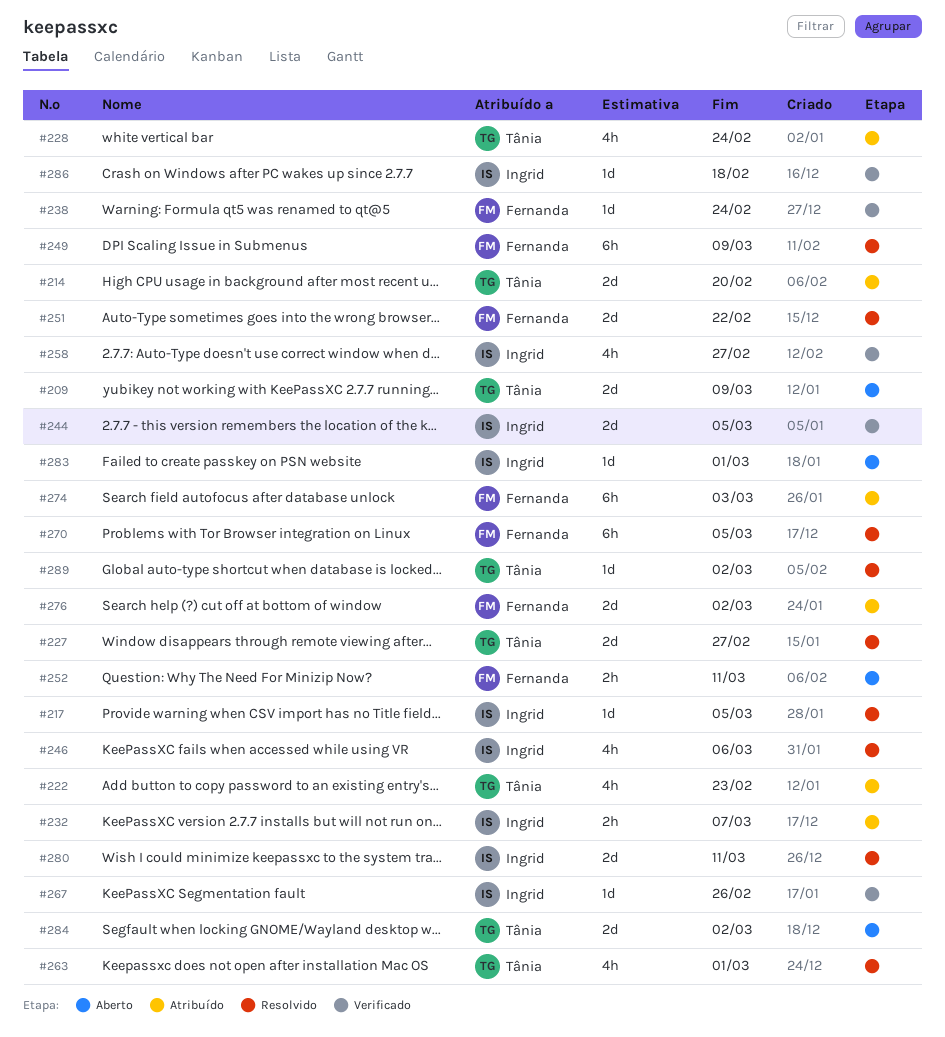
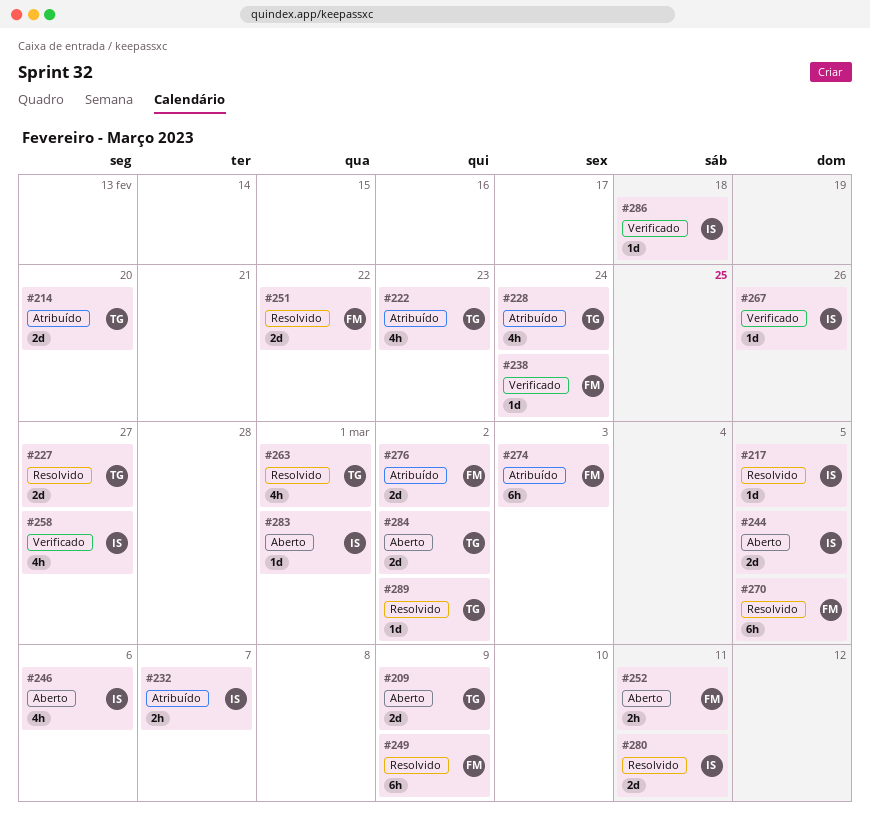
#244, status: Verificado -> Aberto
#246, status: Resolvido -> Aberto

